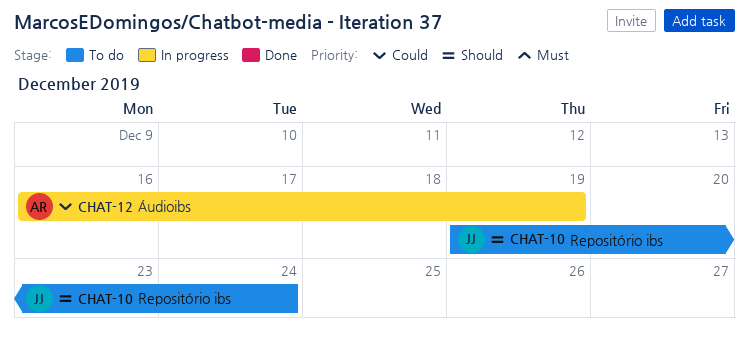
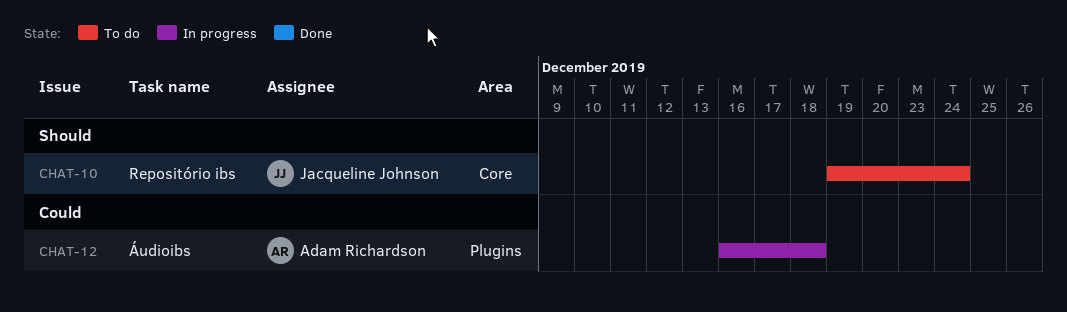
CHAT-12, due: Dec 19 -> Dec 18

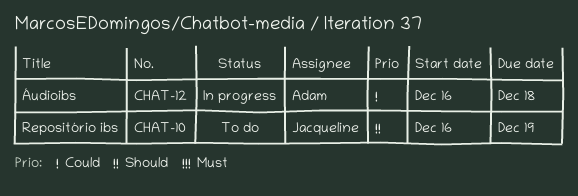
CHAT-10, start: Dec 19 -> Dec 16
CHAT-10, due: Dec 24 -> Dec 19

